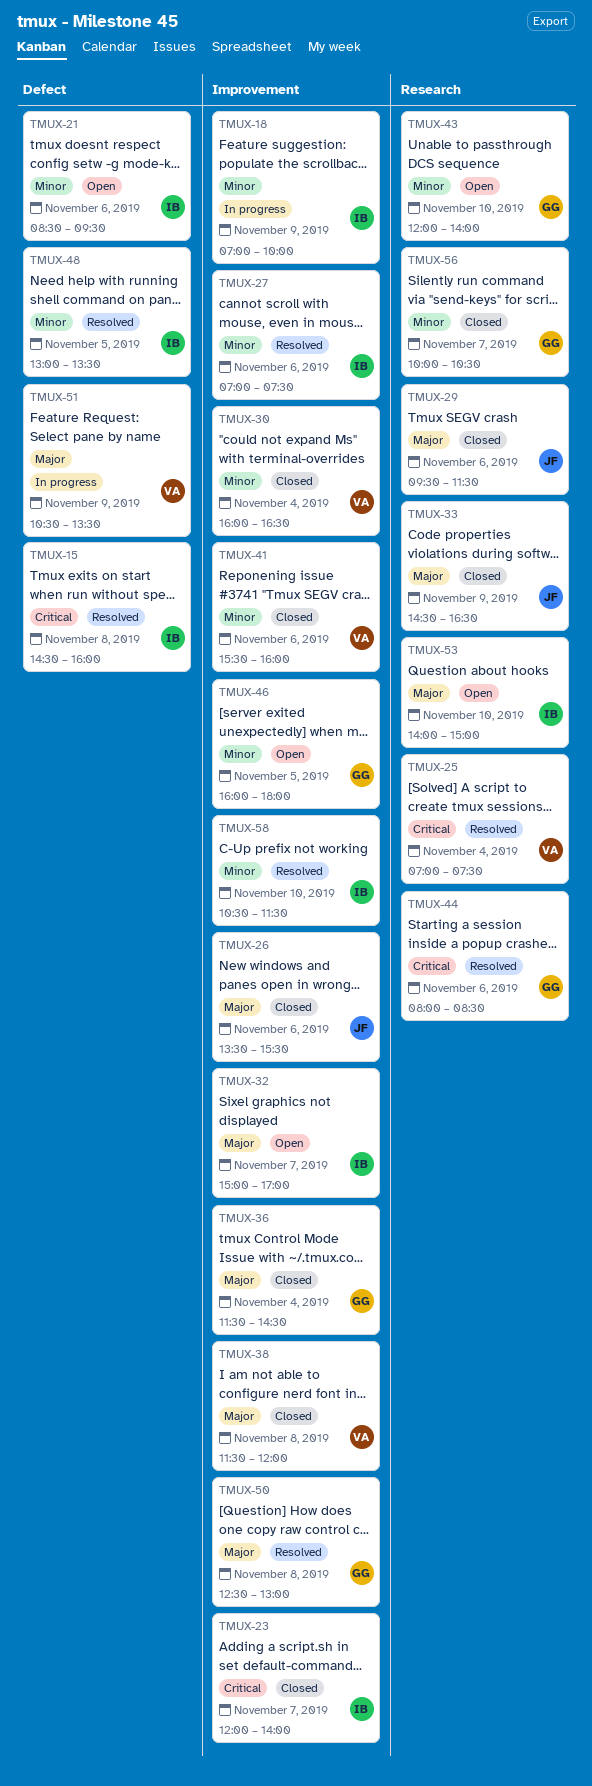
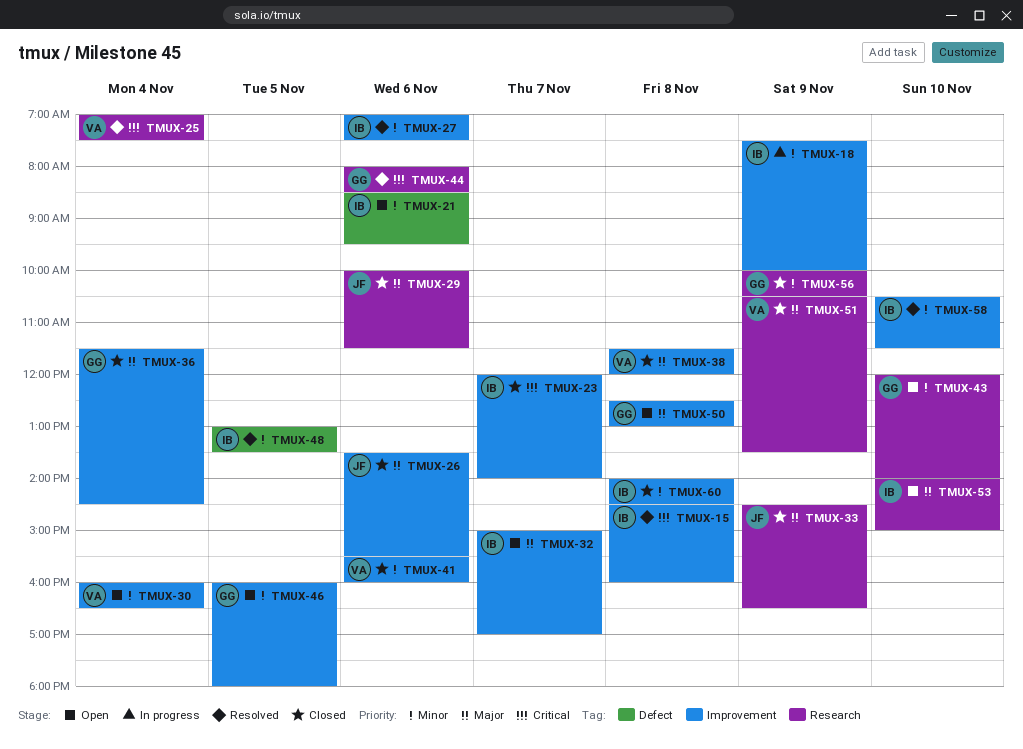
TMUX-15, label: Defect -> Improvement
TMUX-18, begins: 07:00 -> 07:30
TMUX-29, begins: 09:30 -> 10:00
TMUX-30, status: Closed -> Open
TMUX-50, status: Resolved -> Open
TMUX-51, status: In progress -> Closed
TMUX-51, label: Defect -> Research
TMUX-56, day: Nov 7 -> Nov 9
TMUX-60: none -> present

